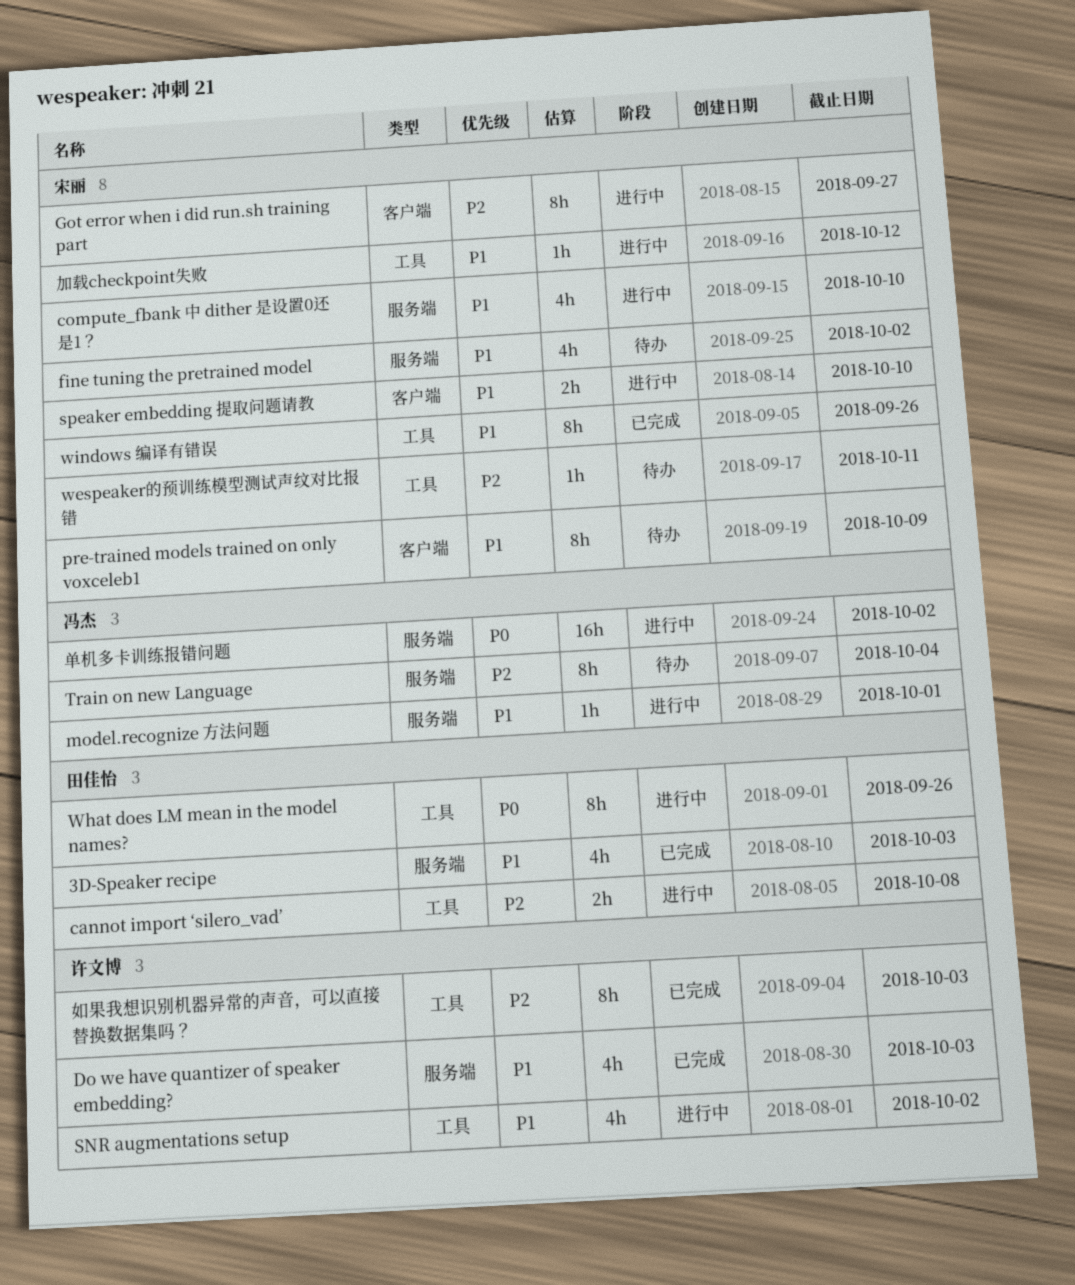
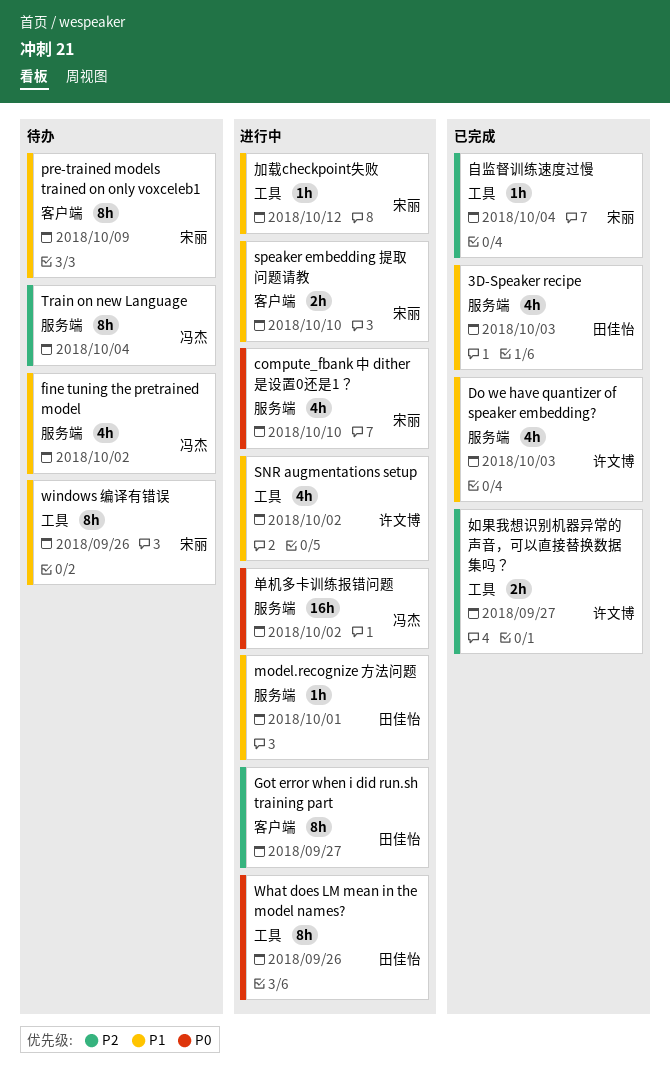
cannot import ‘silero_vad’: present -> none
compute_fbank 中 dither 是设置0还是1？, priority: P1 -> P0
fine tuning the pretrained model, owner: 宋丽 -> 冯杰
Got error when i did run.sh training part, owner: 宋丽 -> 田佳怡
model.recognize 方法问题, owner: 冯杰 -> 田佳怡
wespeaker的预训练模型测试声纹对比报错: present -> none
windows 编译有错误, status: 已完成 -> 待办
如果我想识别机器异常的声音，可以直接替换数据集吗？, estimate: 8h -> 2h
如果我想识别机器异常的声音，可以直接替换数据集吗？, due: Oct 3 -> Sep 27
自监督训练速度过慢: none -> present

